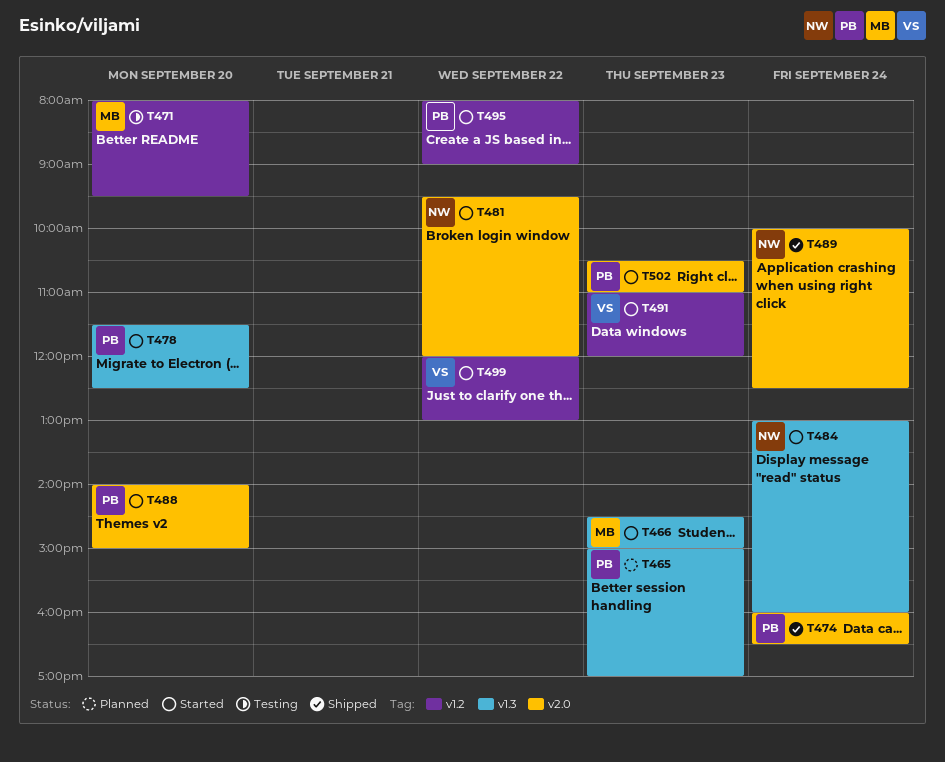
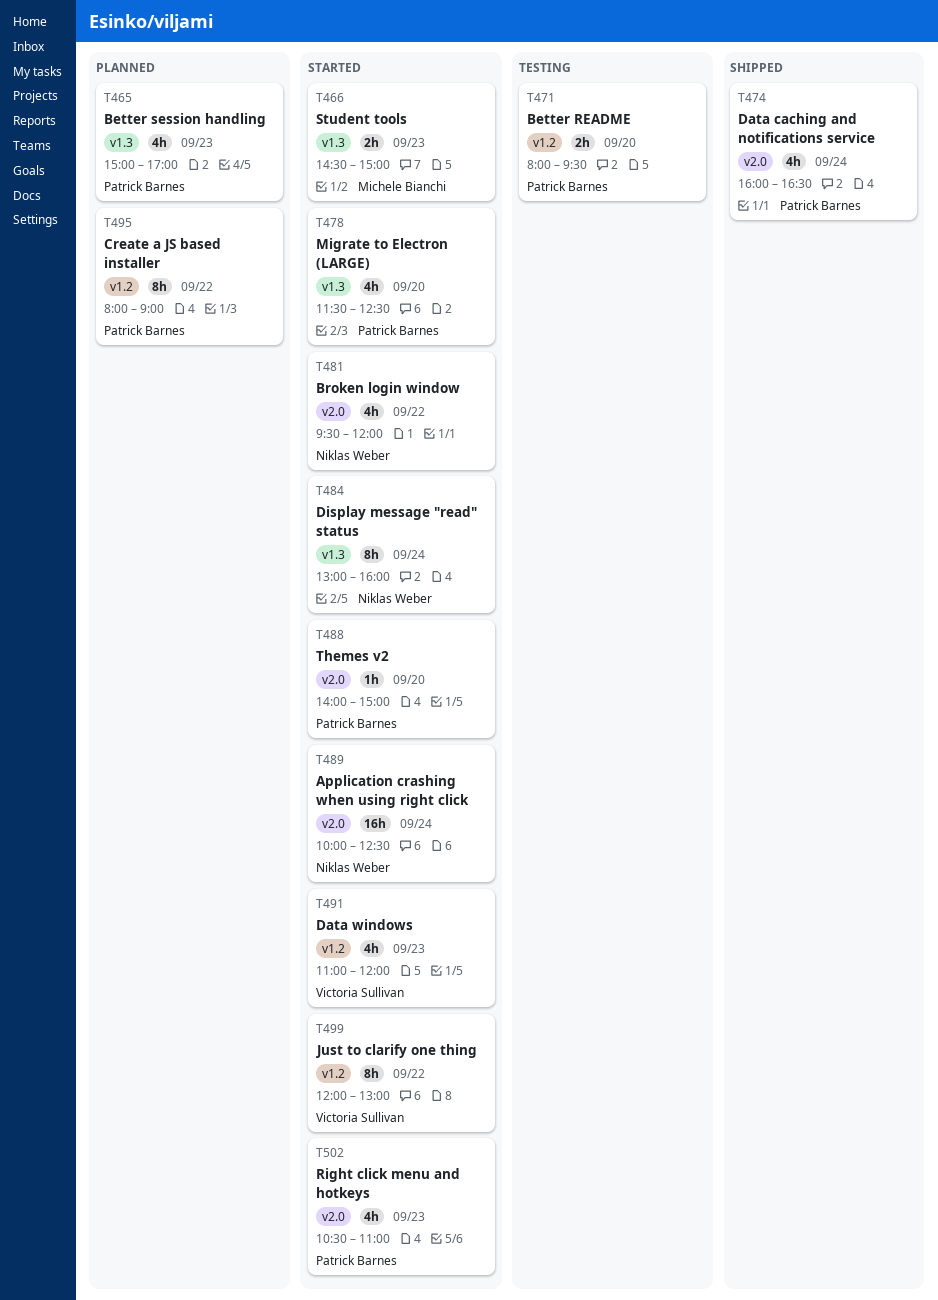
T471, owner: Michele Bianchi -> Patrick Barnes
T489, status: Shipped -> Started
T495, status: Started -> Planned

